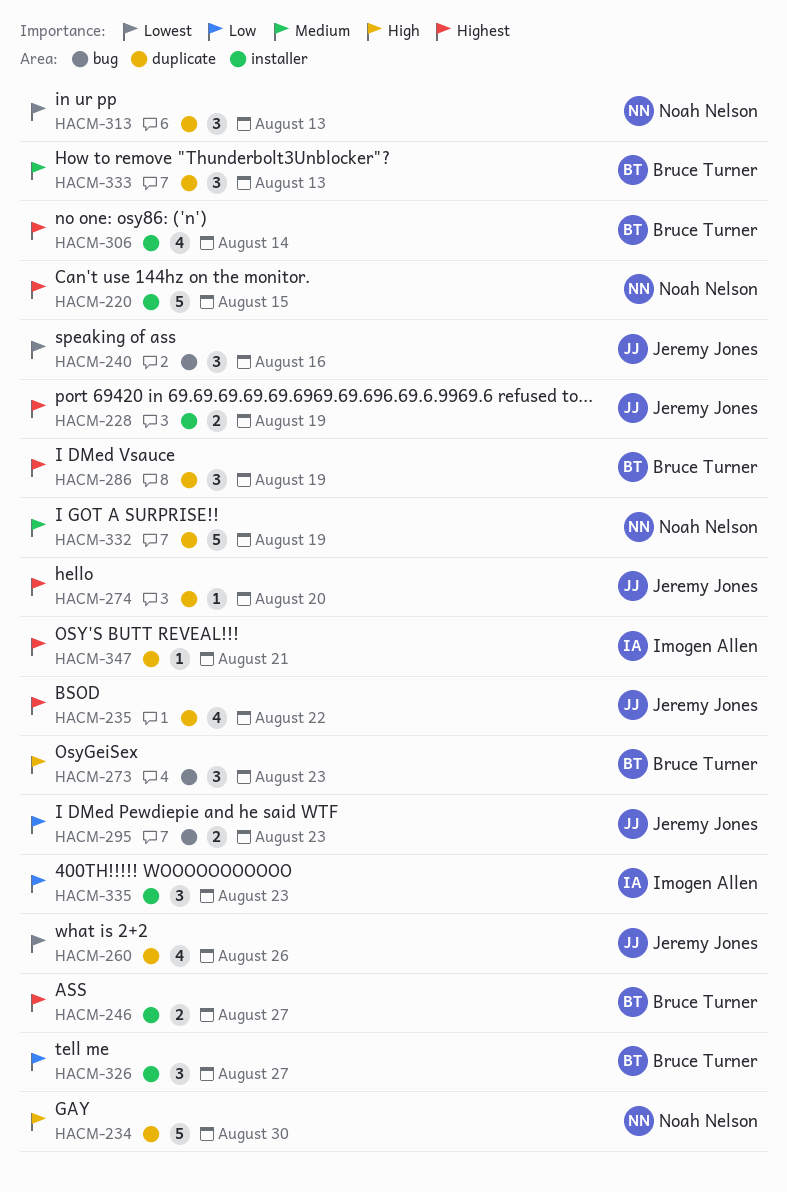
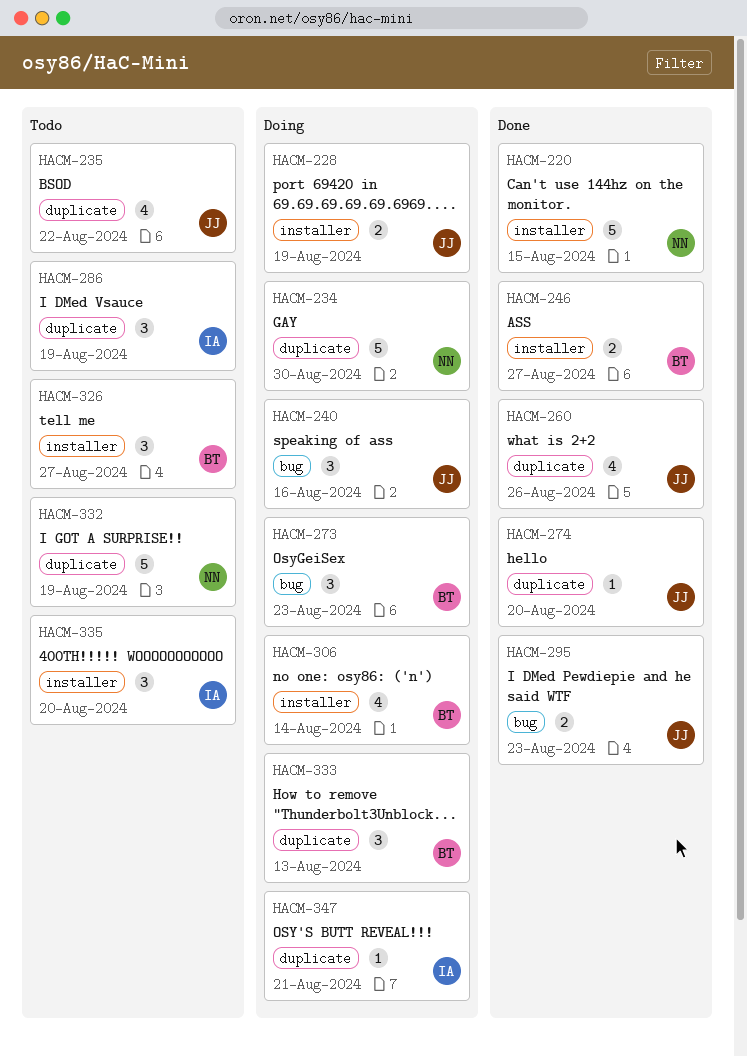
HACM-286, owner: Bruce Turner -> Imogen Allen
HACM-313: present -> none
HACM-335, due: Aug 23 -> Aug 20

